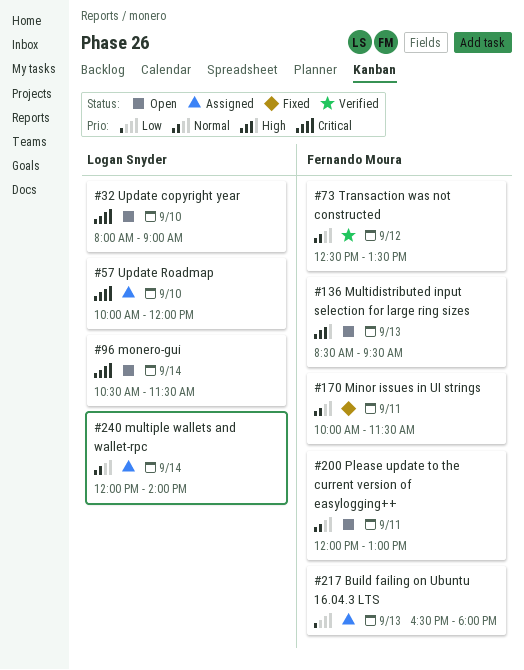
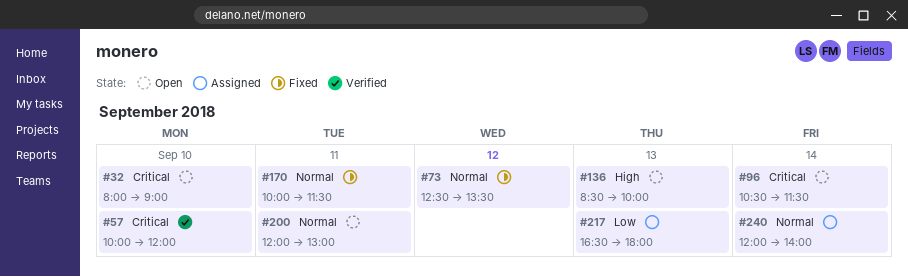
#57, status: Assigned -> Verified
#73, status: Verified -> Fixed
#136, ends: 09:30 -> 10:00

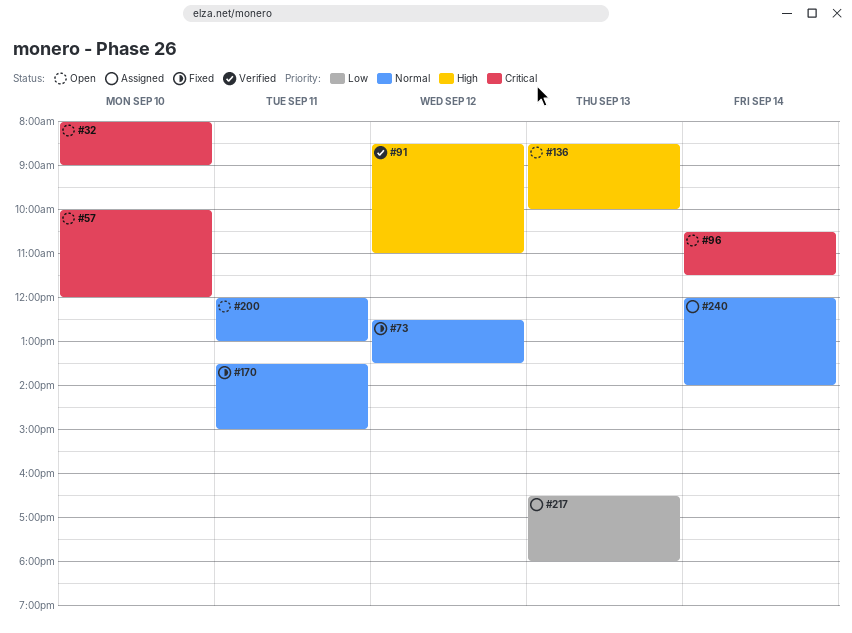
#57, status: Verified -> Open
#91: none -> present
#170, begins: 10:00 -> 13:30
#170, ends: 11:30 -> 15:00

